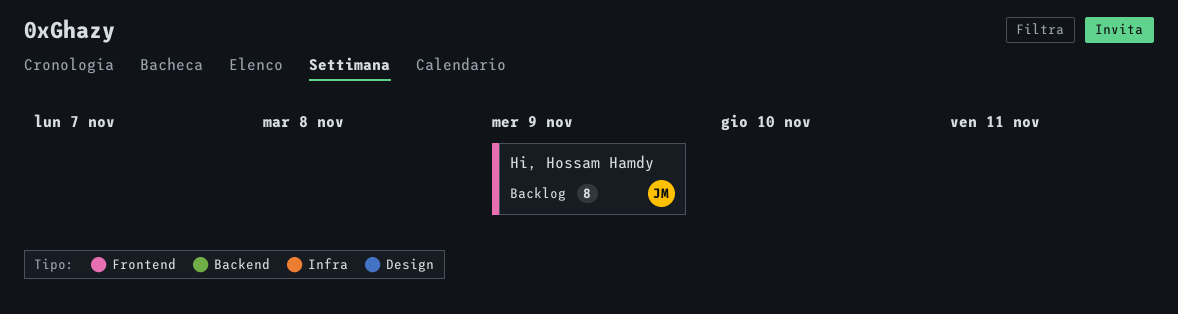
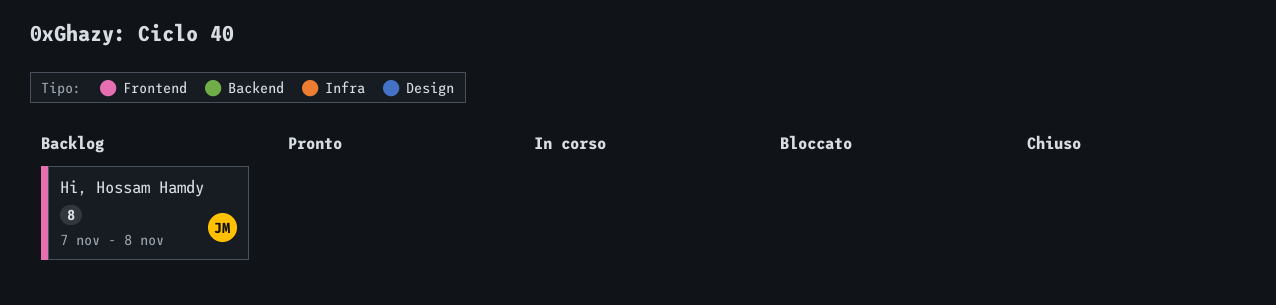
Hi, Hossam Hamdy, due: Nov 9 -> Nov 8

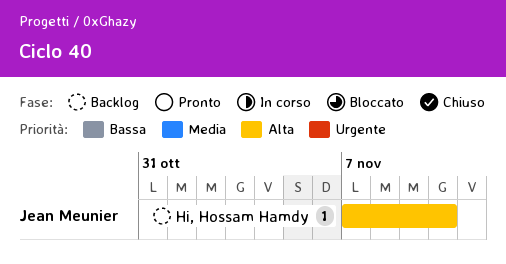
Hi, Hossam Hamdy, estimate: 8 -> 1
Hi, Hossam Hamdy, due: Nov 8 -> Nov 10

